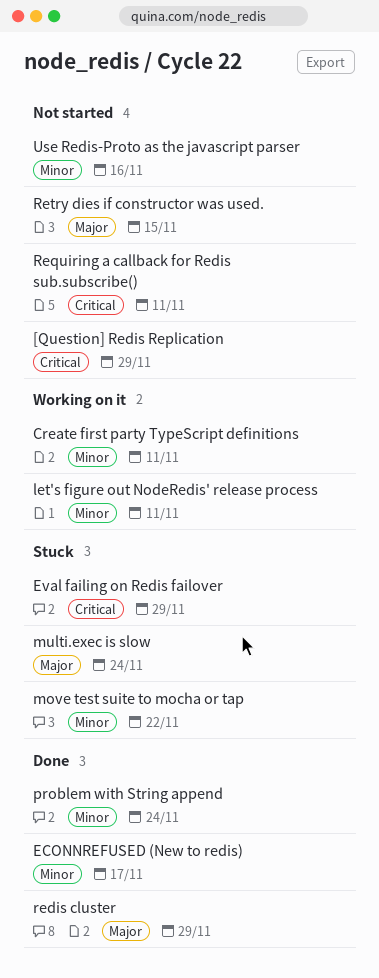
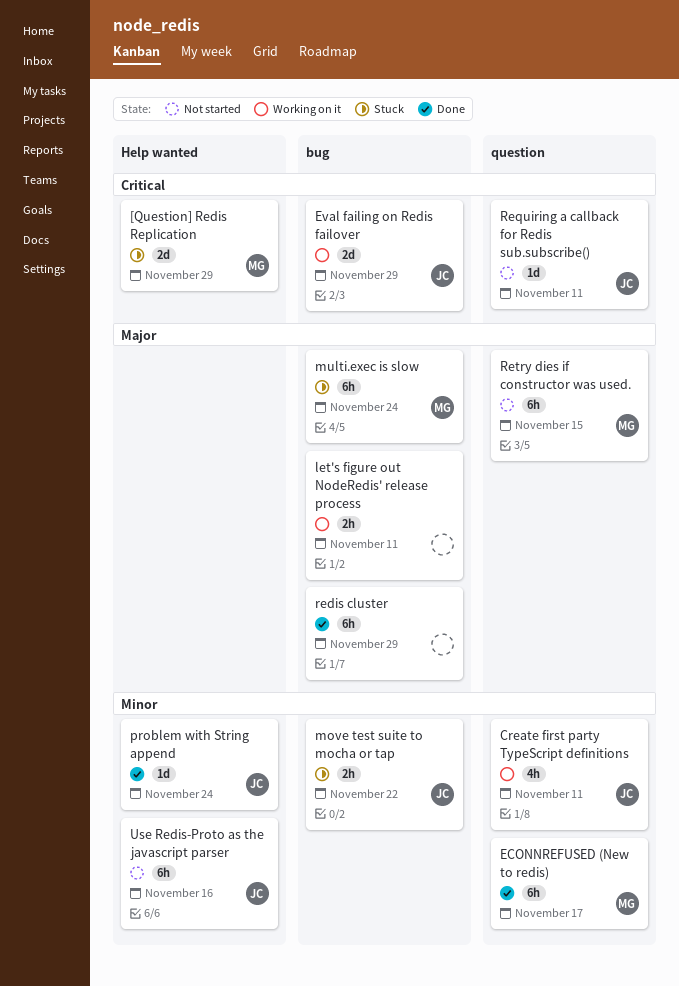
[Question] Redis Replication, status: Not started -> Stuck
Eval failing on Redis failover, status: Stuck -> Working on it
let's figure out NodeRedis' release process, priority: Minor -> Major

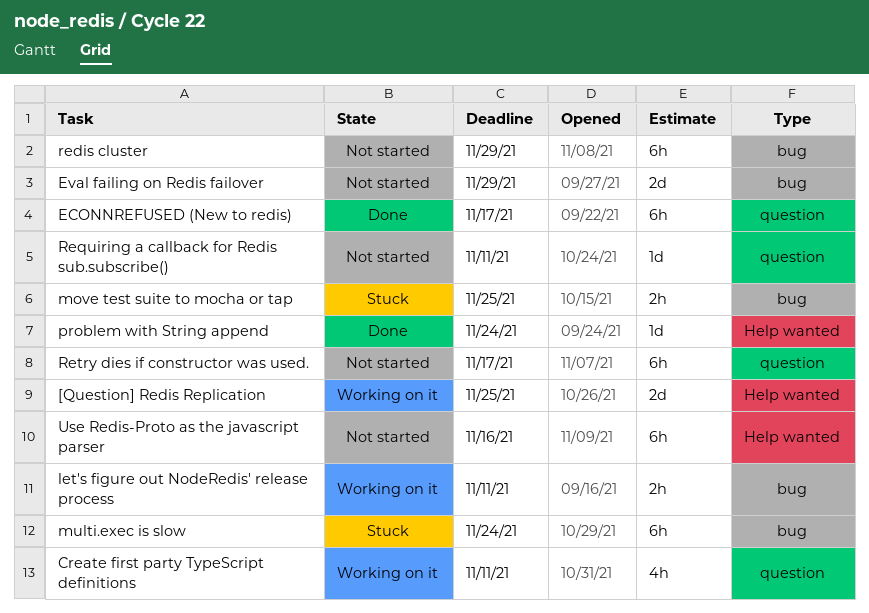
[Question] Redis Replication, status: Stuck -> Working on it
[Question] Redis Replication, due: Nov 29 -> Nov 25
Eval failing on Redis failover, status: Working on it -> Not started
move test suite to mocha or tap, due: Nov 22 -> Nov 25
redis cluster, status: Done -> Not started
Retry dies if constructor was used., due: Nov 15 -> Nov 17

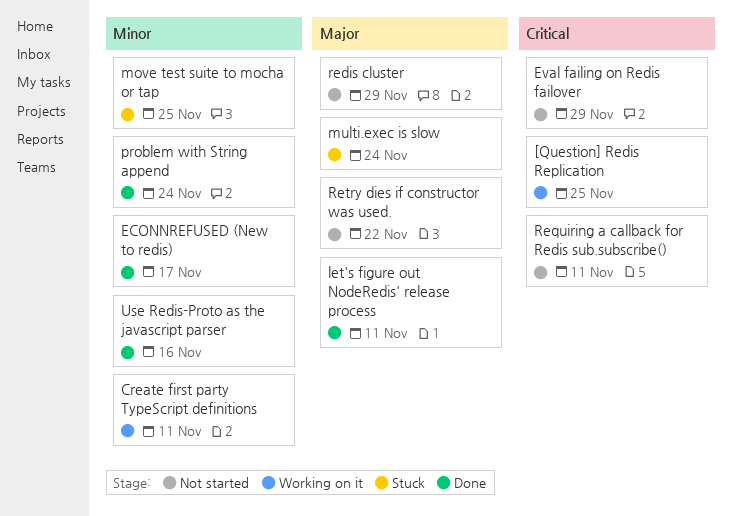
let's figure out NodeRedis' release process, status: Working on it -> Done
Retry dies if constructor was used., due: Nov 17 -> Nov 22
Use Redis-Proto as the javascript parser, status: Not started -> Done

